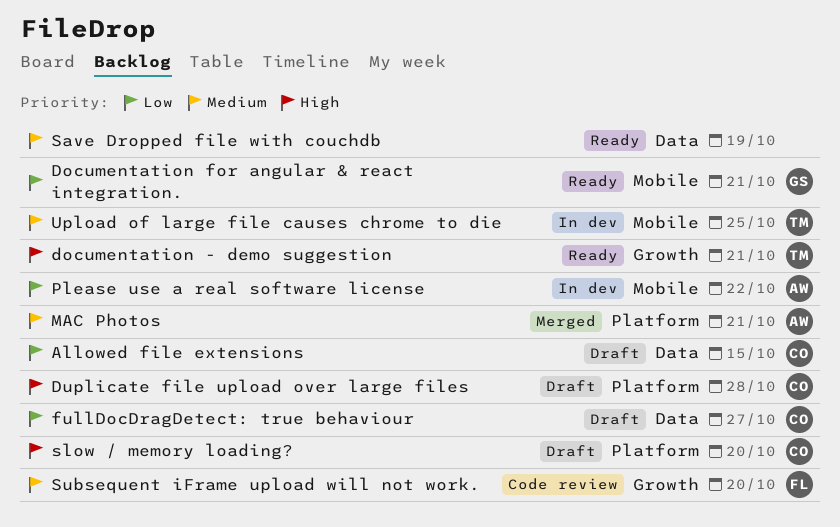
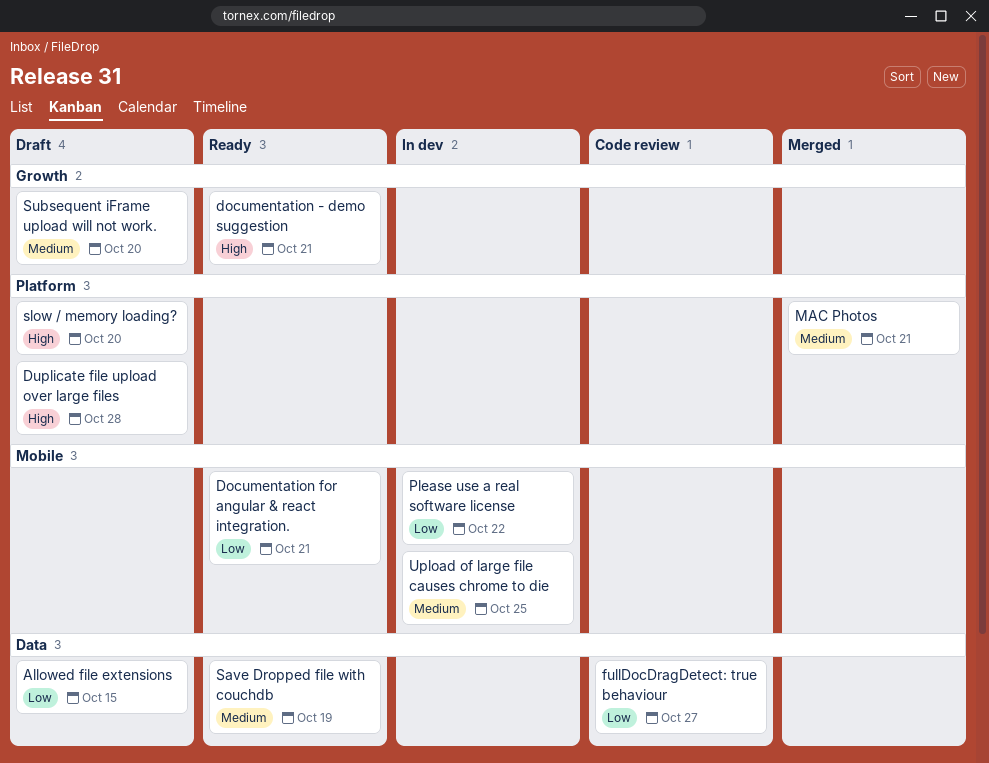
fullDocDragDetect: true behaviour, status: Draft -> Code review
Subsequent iFrame upload will not work., status: Code review -> Draft

